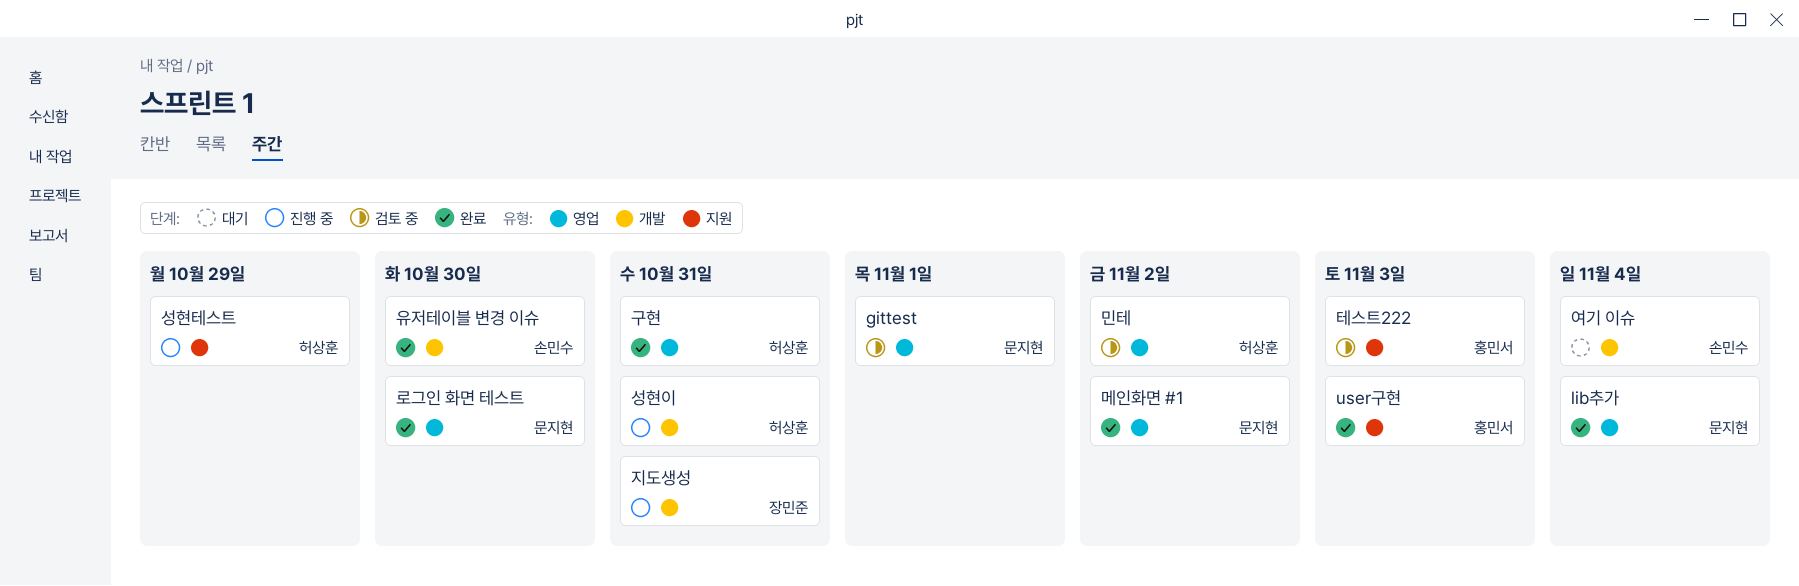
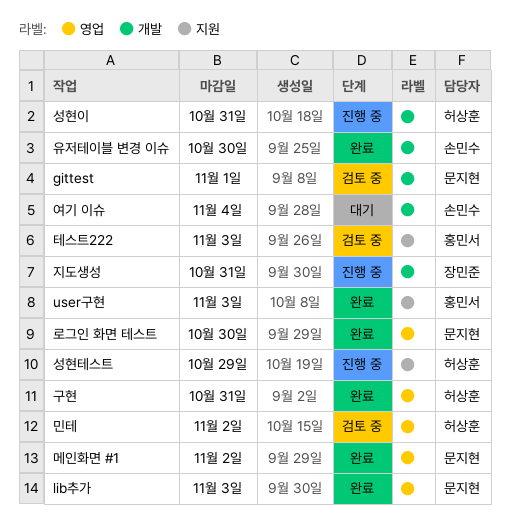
gittest, label: 영업 -> 개발
lib추가, due: Nov 4 -> Nov 3

